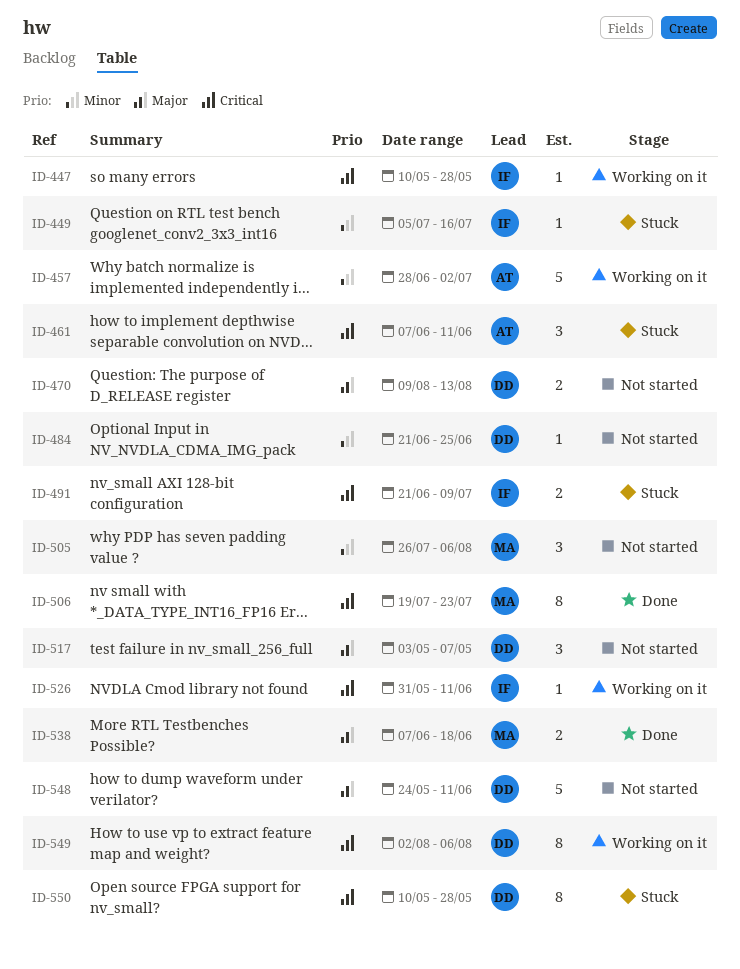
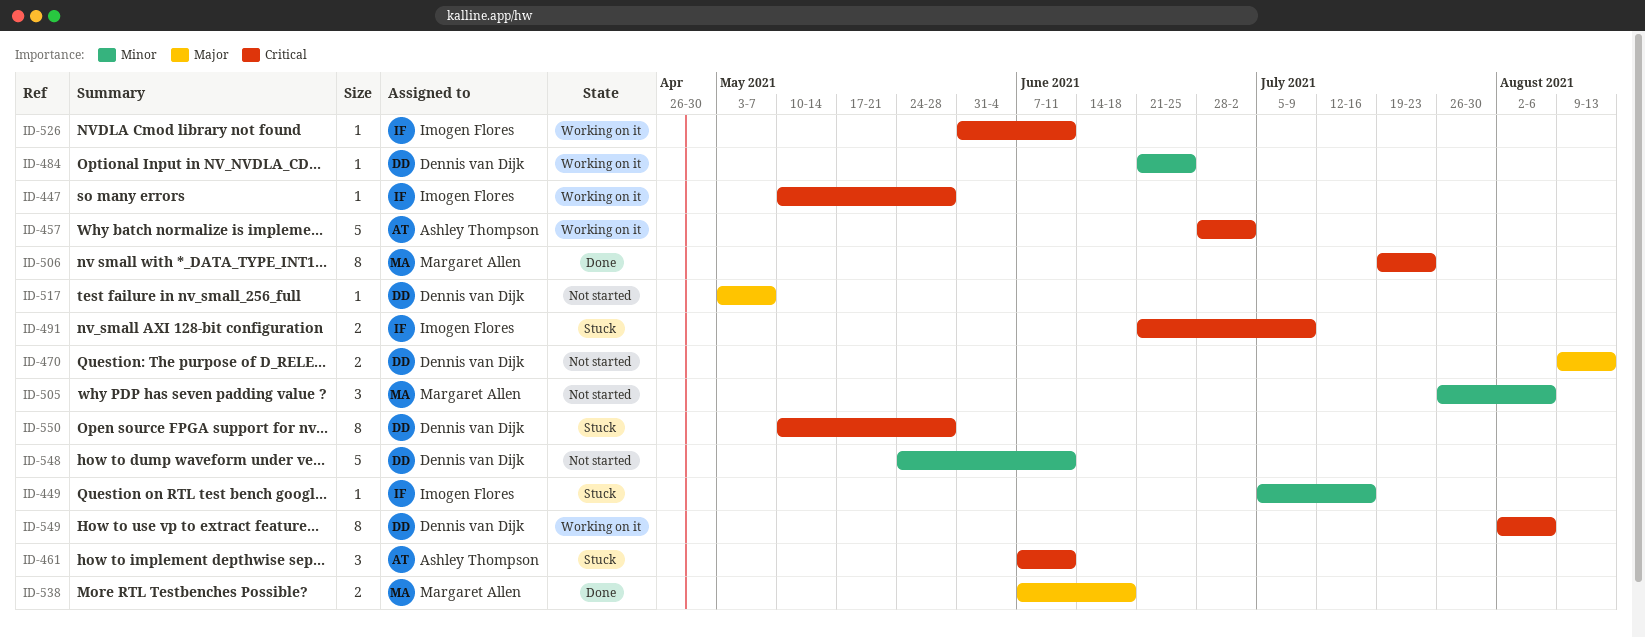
ID-457, priority: Minor -> Critical
ID-484, status: Not started -> Working on it
ID-517, estimate: 3 -> 1
ID-548, priority: Major -> Minor

